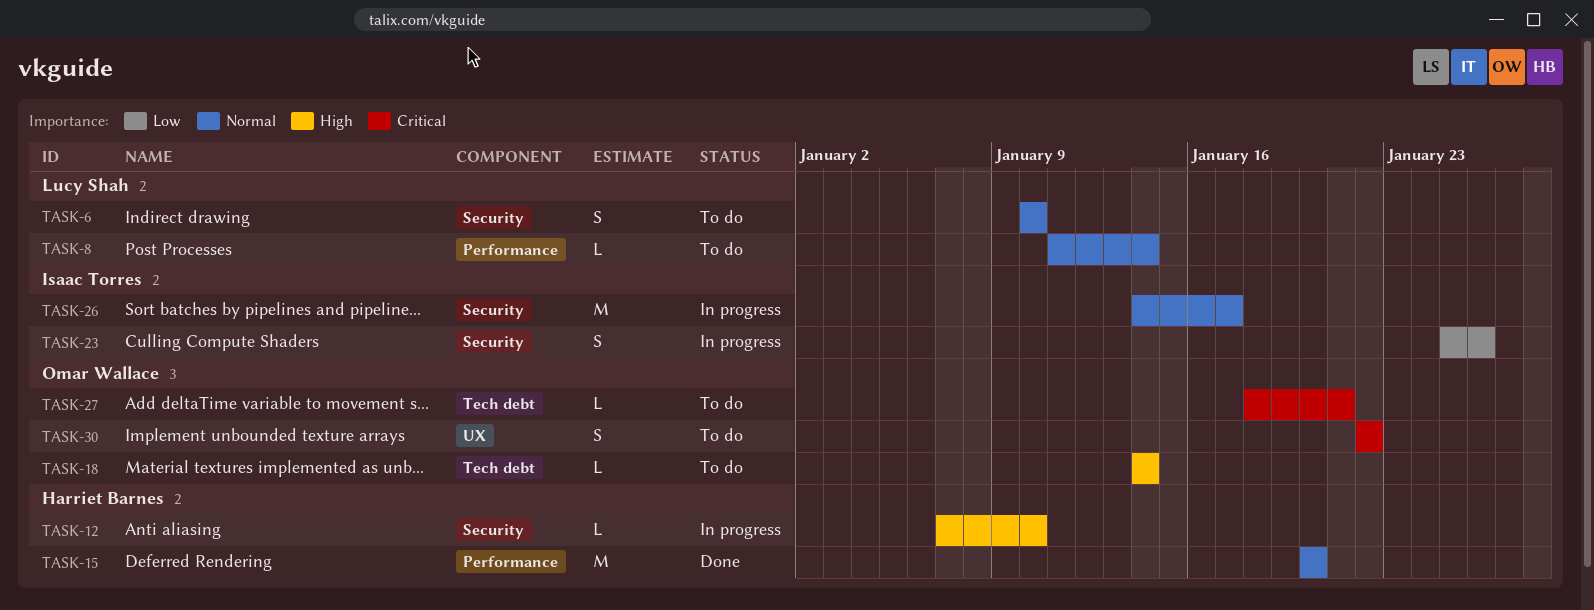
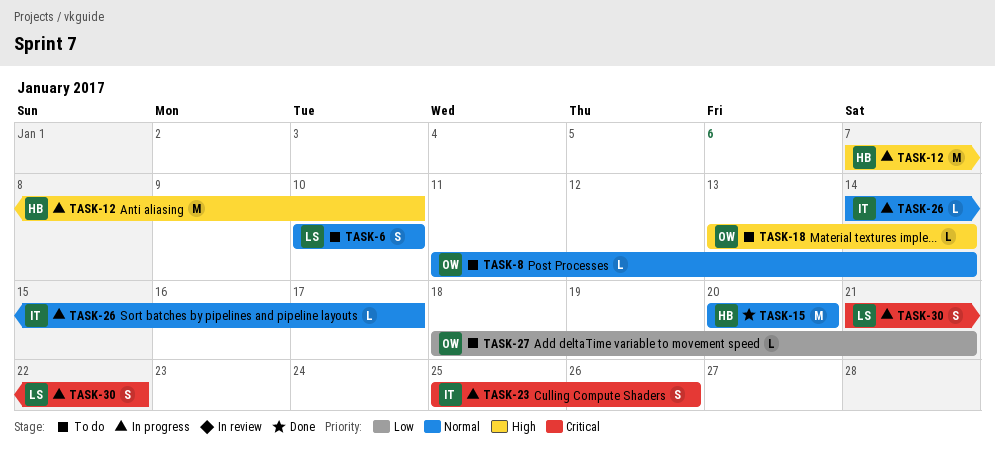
TASK-8, owner: Lucy Shah -> Omar Wallace
TASK-12, estimate: L -> M
TASK-18, start: Jan 14 -> Jan 13
TASK-23, priority: Low -> Critical
TASK-26, estimate: M -> L
TASK-27, priority: Critical -> Low
TASK-30, status: To do -> In progress
TASK-30, owner: Omar Wallace -> Lucy Shah
TASK-30, start: Jan 22 -> Jan 21

